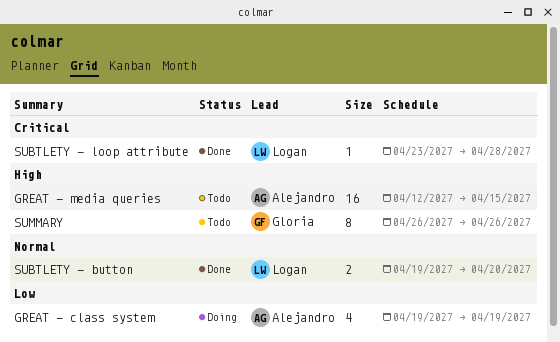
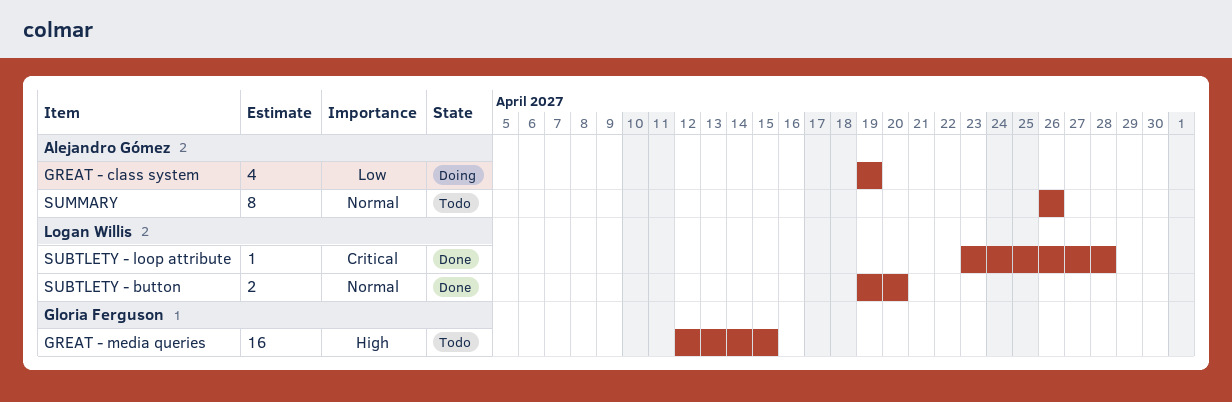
GREAT - media queries, owner: Alejandro Gómez -> Gloria Ferguson
SUMMARY, owner: Gloria Ferguson -> Alejandro Gómez
SUMMARY, priority: High -> Normal

